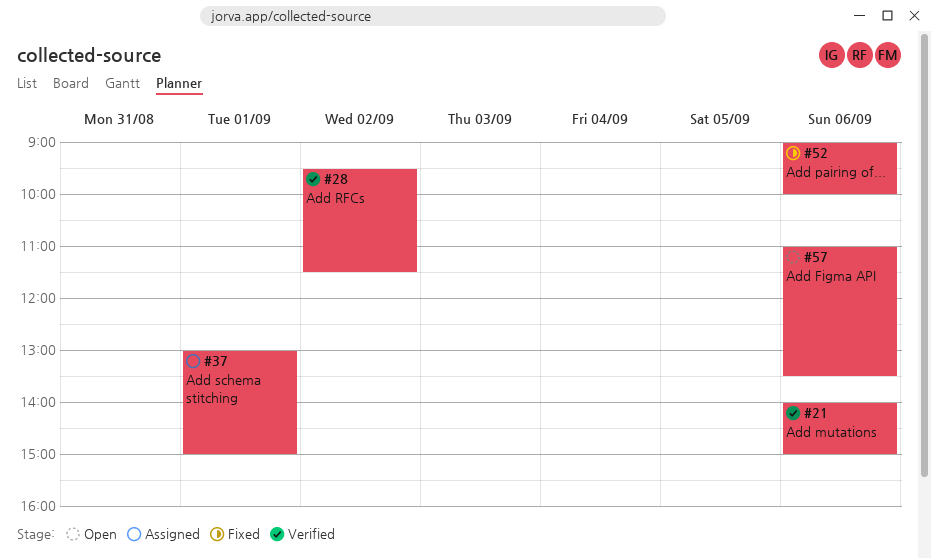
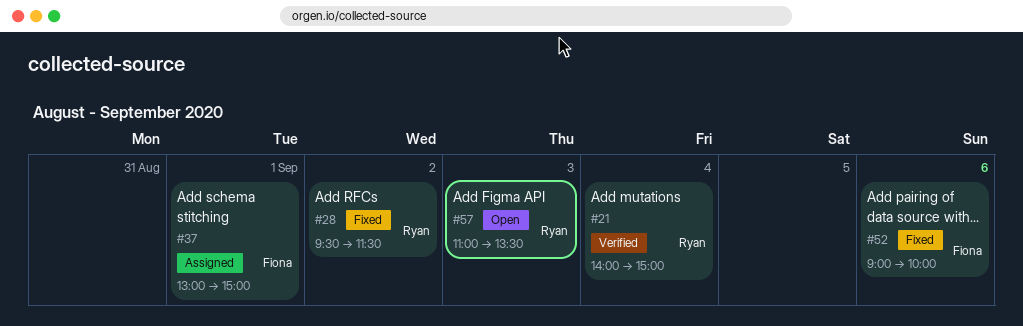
#21, day: Sep 6 -> Sep 4
#28, status: Verified -> Fixed
#57, day: Sep 6 -> Sep 3

